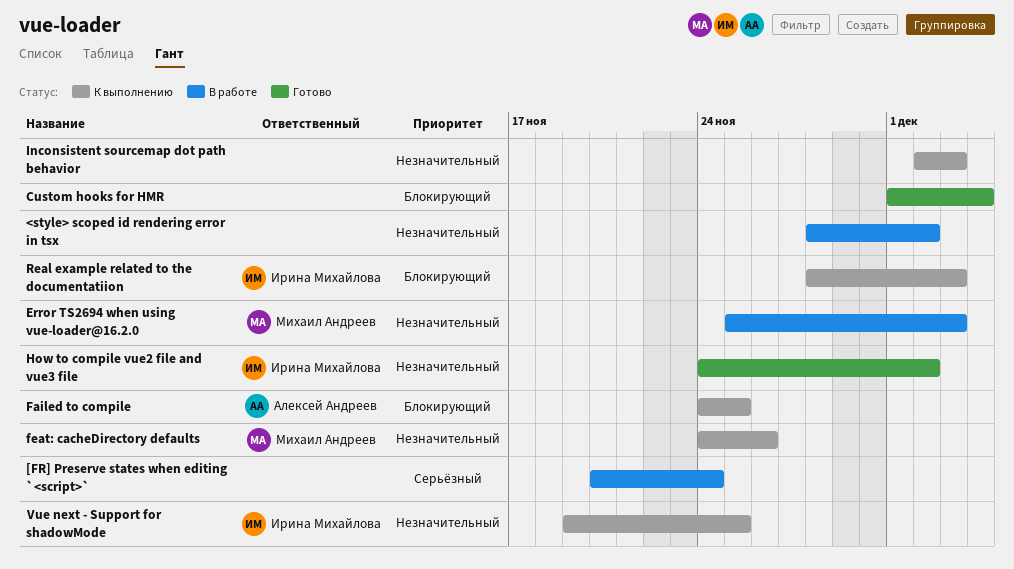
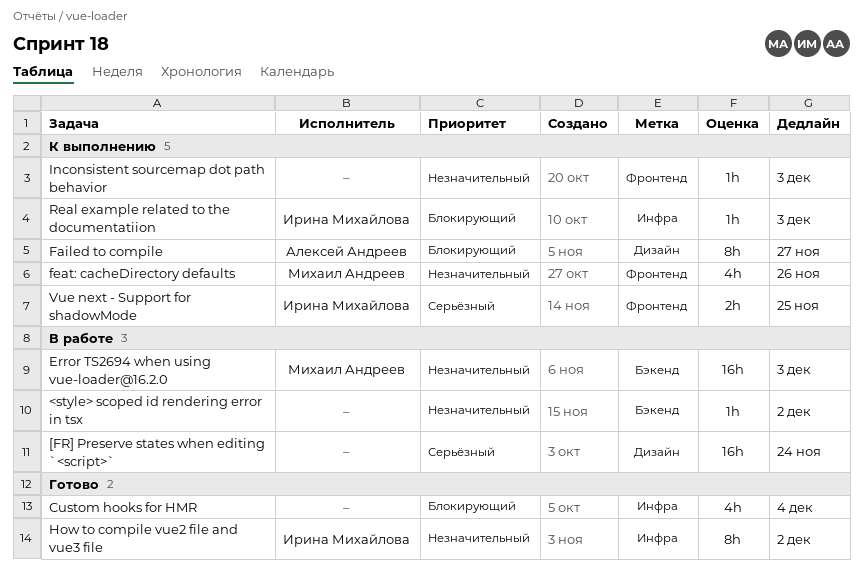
Failed to compile, due: Nov 25 -> Nov 27
Vue next - Support for shadowMode, priority: Незначительный -> Серьёзный

